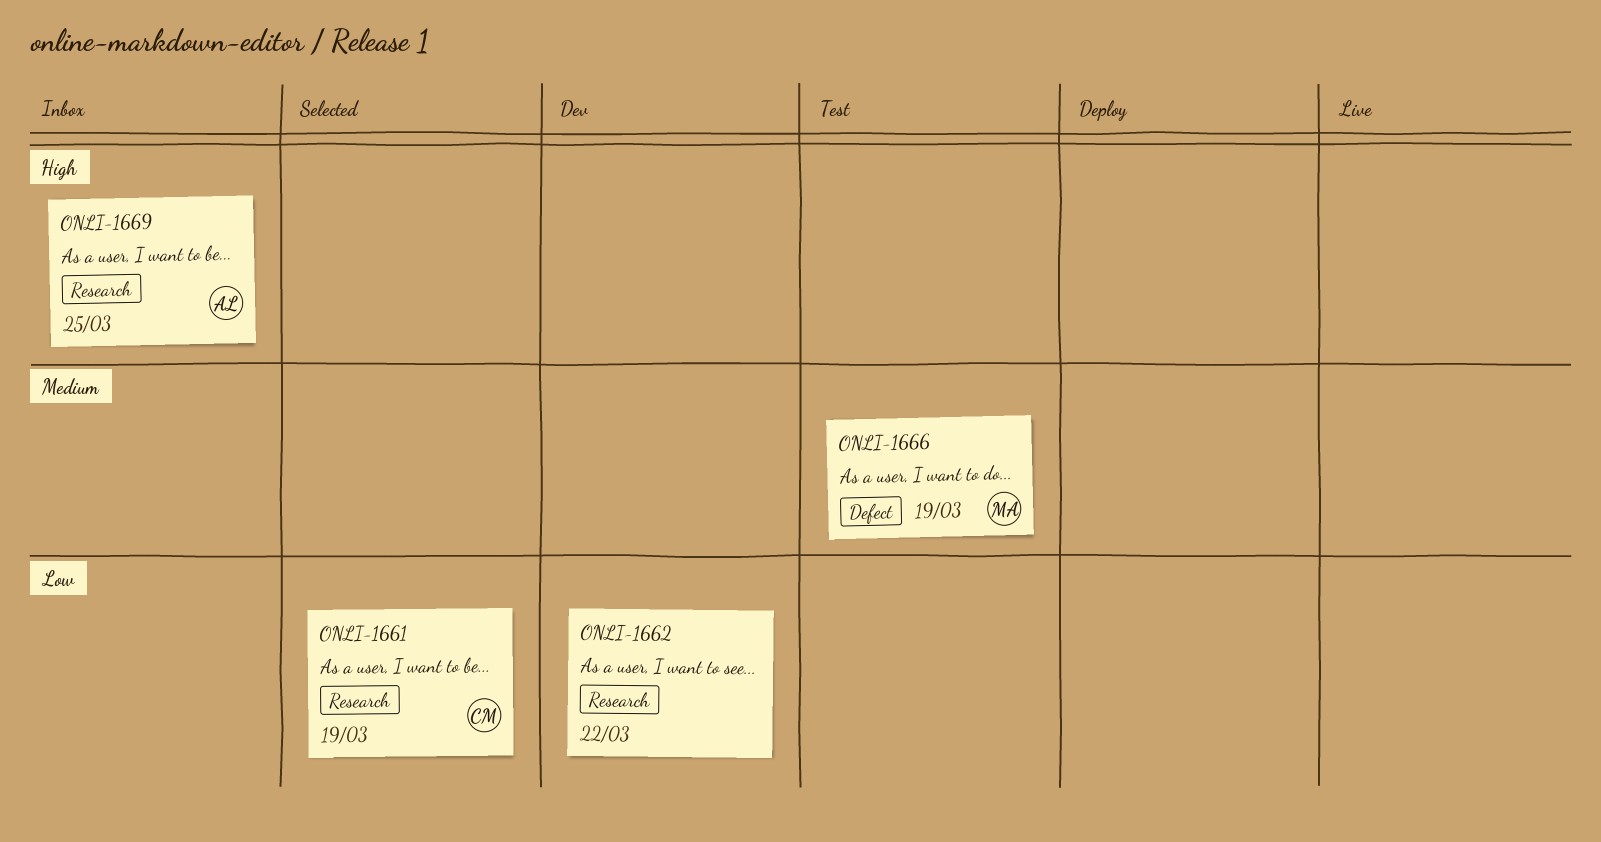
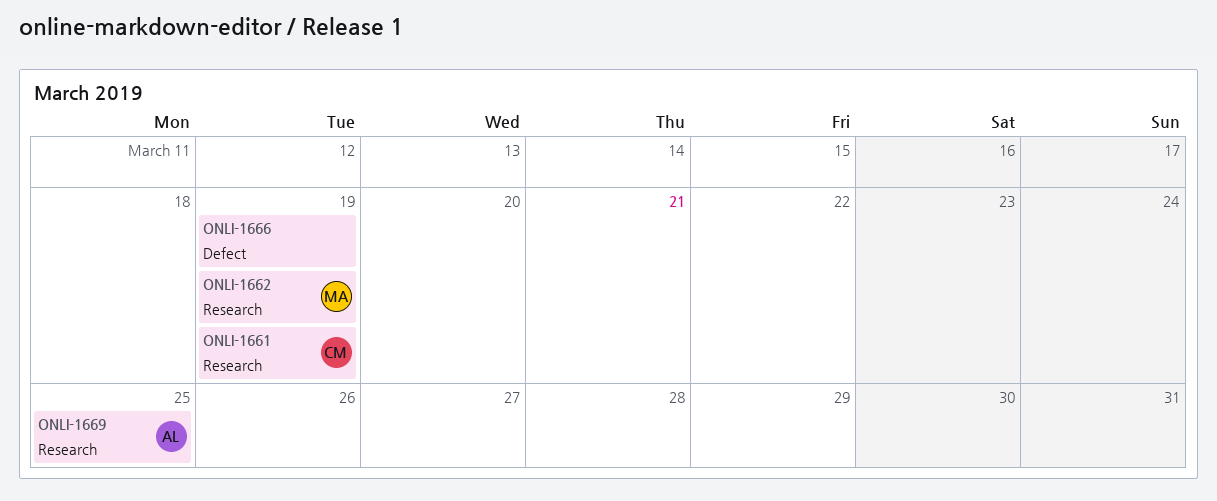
ONLI-1662, owner: none -> MA
ONLI-1662, due: Mar 22 -> Mar 19
ONLI-1666, owner: MA -> none

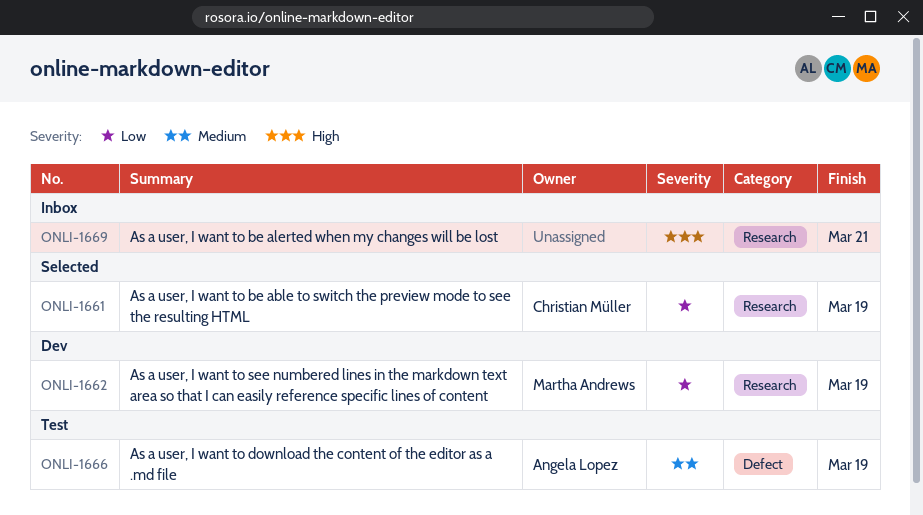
ONLI-1666, owner: none -> Angela Lopez
ONLI-1669, owner: Angela Lopez -> none
ONLI-1669, due: Mar 25 -> Mar 21

